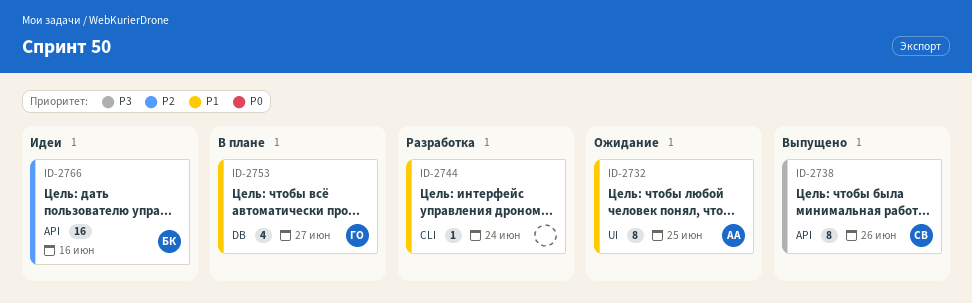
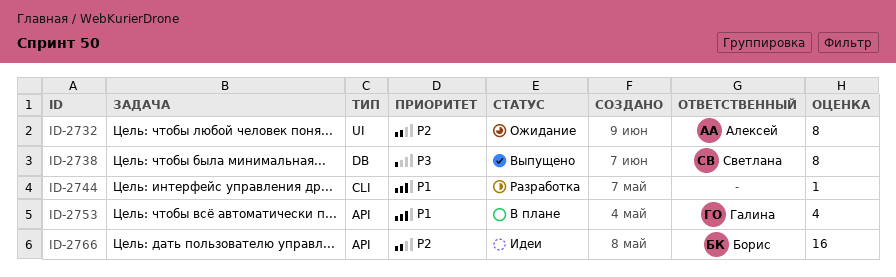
ID-2732, priority: P1 -> P2
ID-2738, label: API -> DB
ID-2753, label: DB -> API

